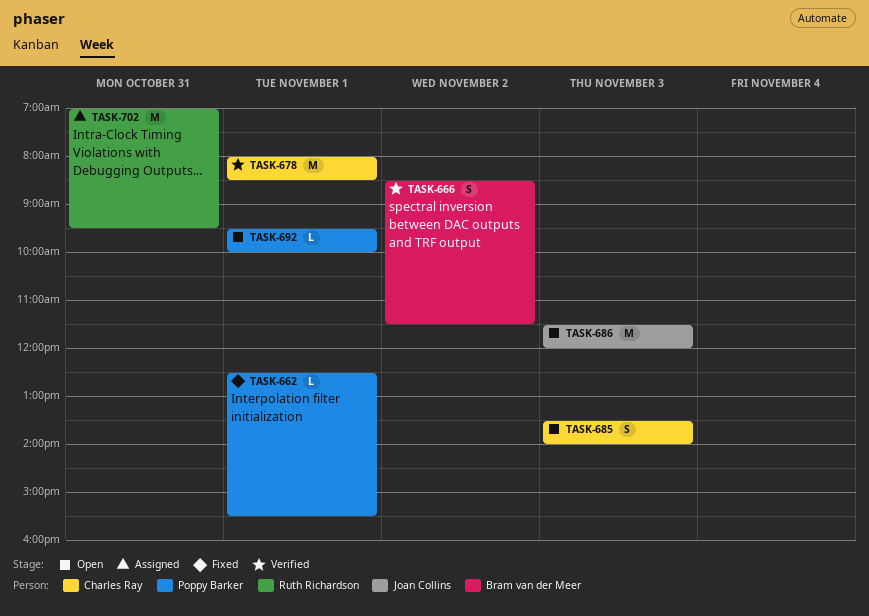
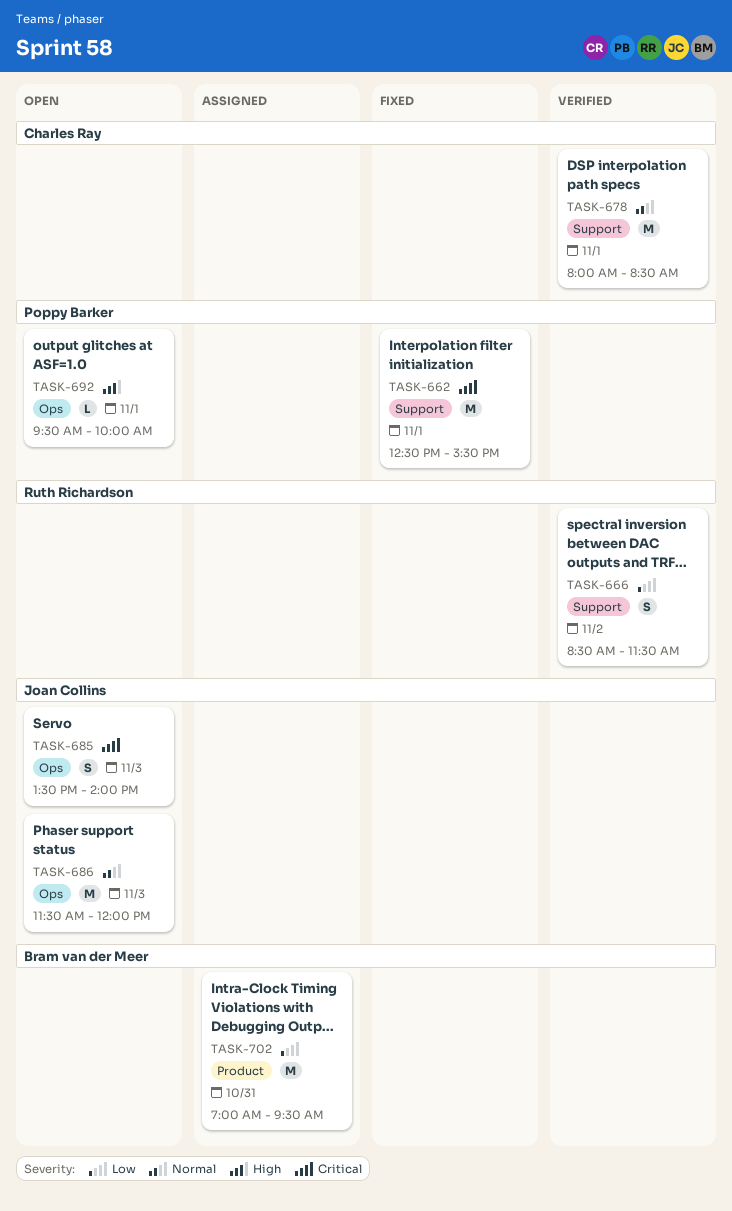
TASK-662, estimate: L -> M
TASK-666, owner: Bram van der Meer -> Ruth Richardson
TASK-685, owner: Charles Ray -> Joan Collins
TASK-702, owner: Ruth Richardson -> Bram van der Meer

